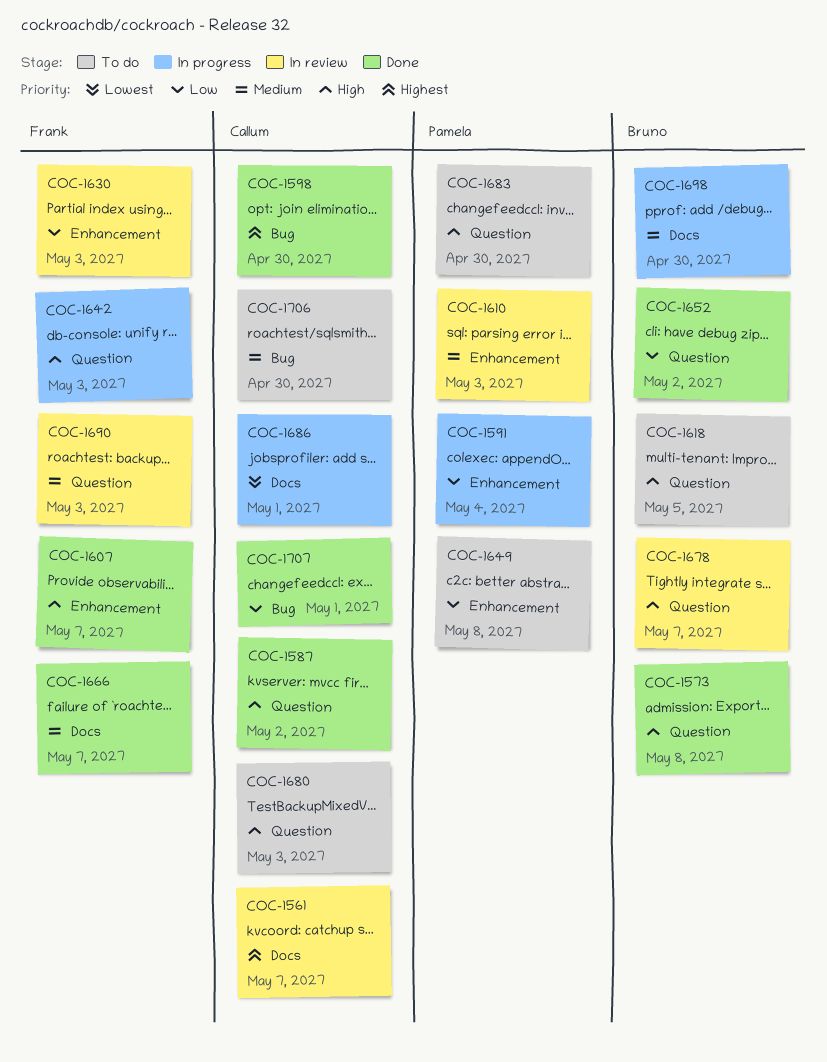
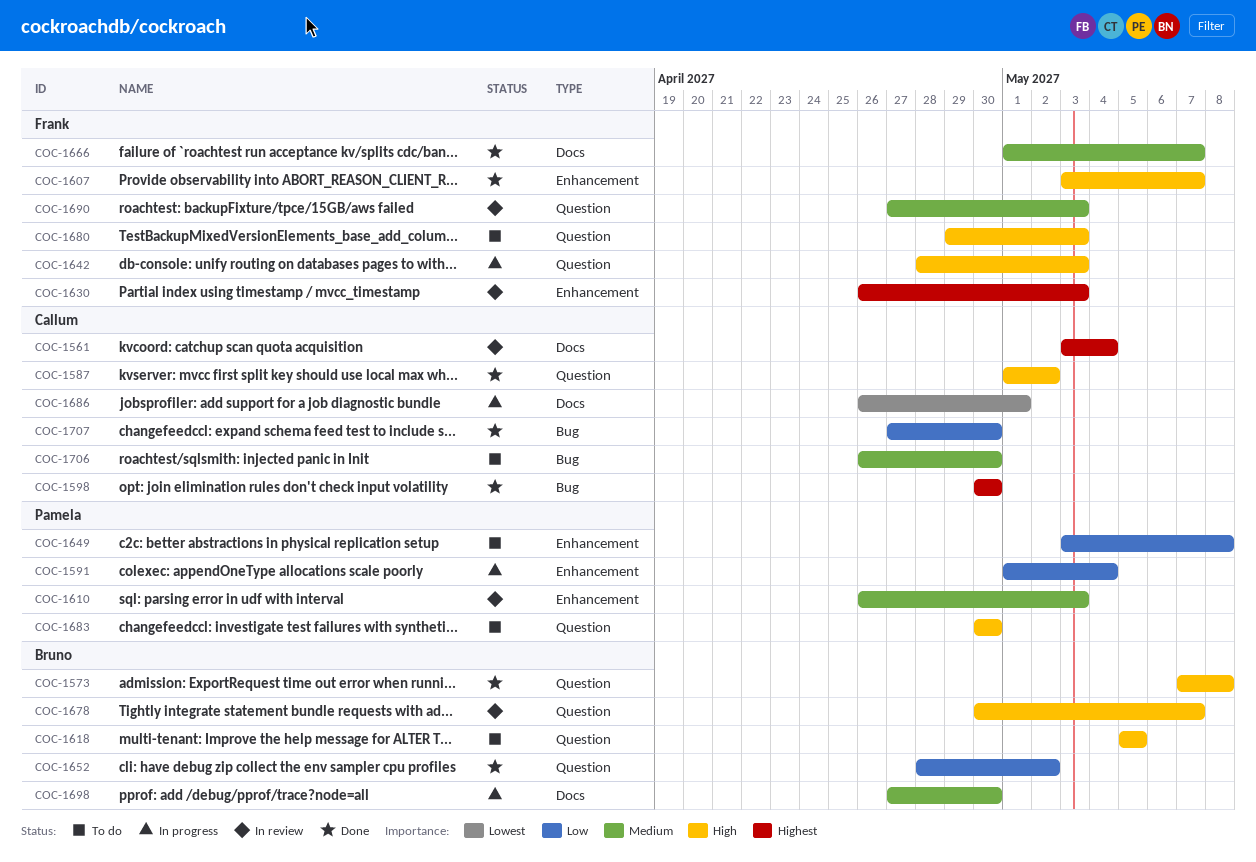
COC-1561, due: May 7 -> May 4
COC-1630, priority: Low -> Highest
COC-1680, owner: Callum -> Frank
COC-1707, due: May 1 -> Apr 30

